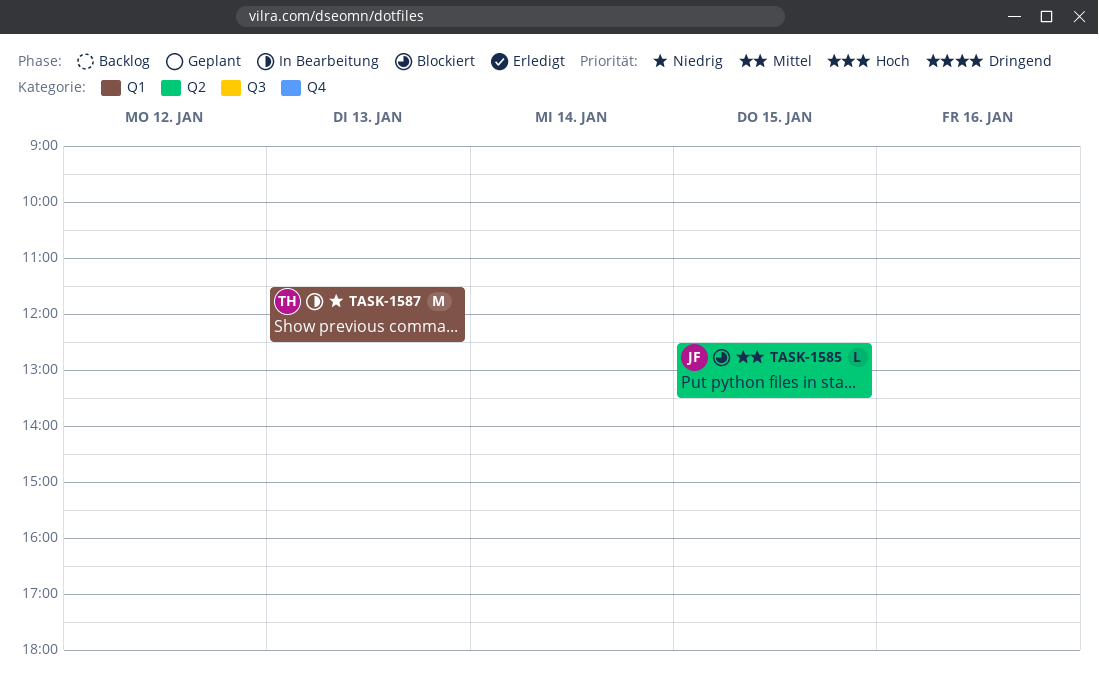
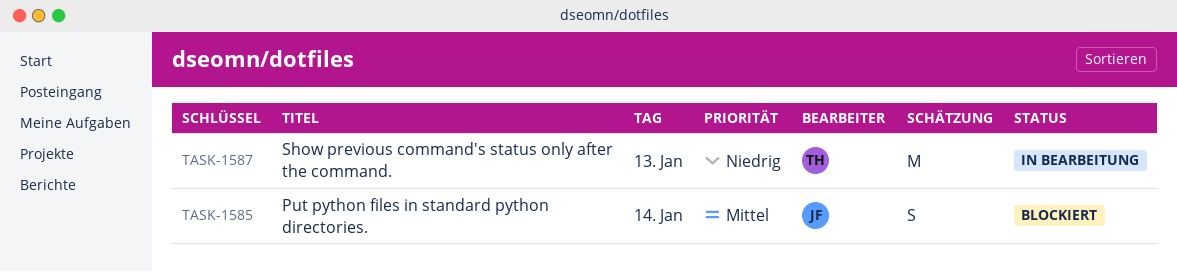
TASK-1585, estimate: L -> S
TASK-1585, day: Jan 15 -> Jan 14

